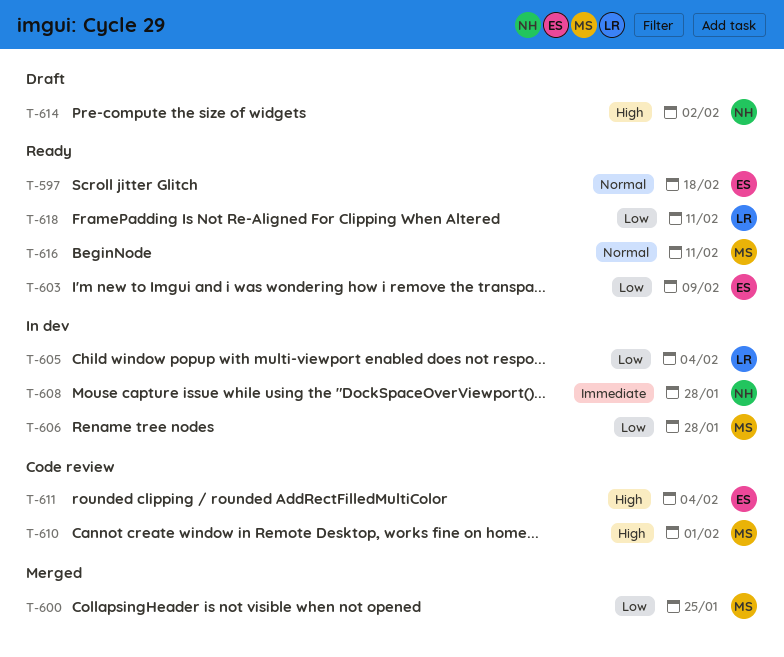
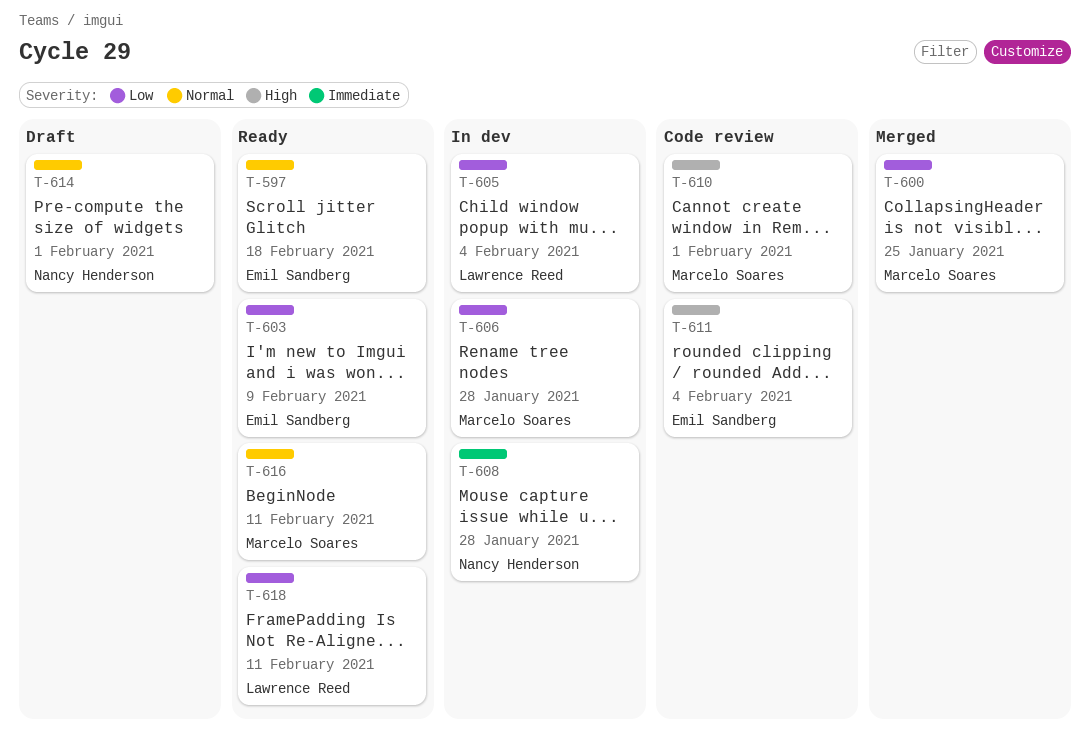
T-614, priority: High -> Normal
T-614, due: Feb 2 -> Feb 1

